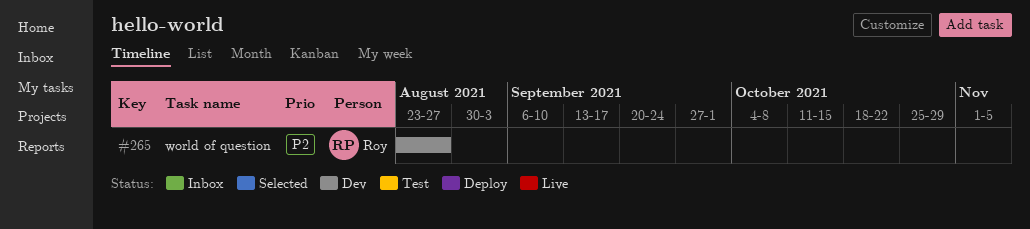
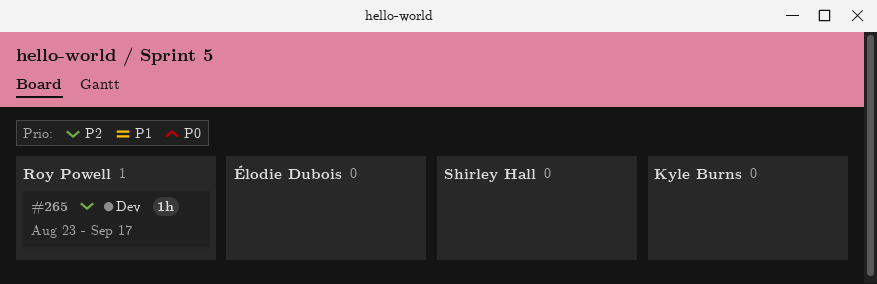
#265, due: Aug 27 -> Sep 17

